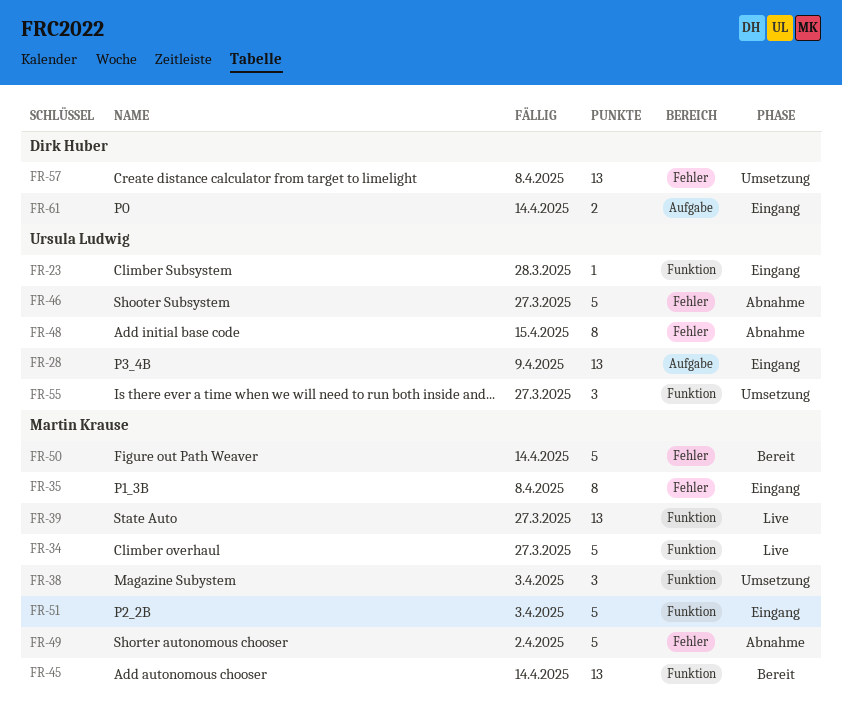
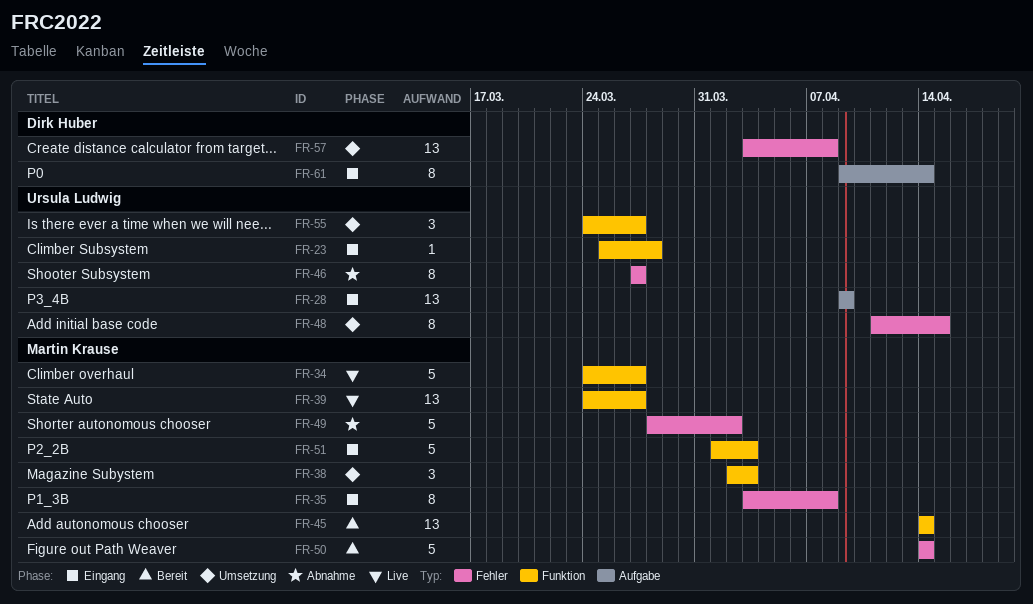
FR-46, estimate: 5 -> 8
FR-48, status: Abnahme -> Umsetzung
FR-61, estimate: 2 -> 8

